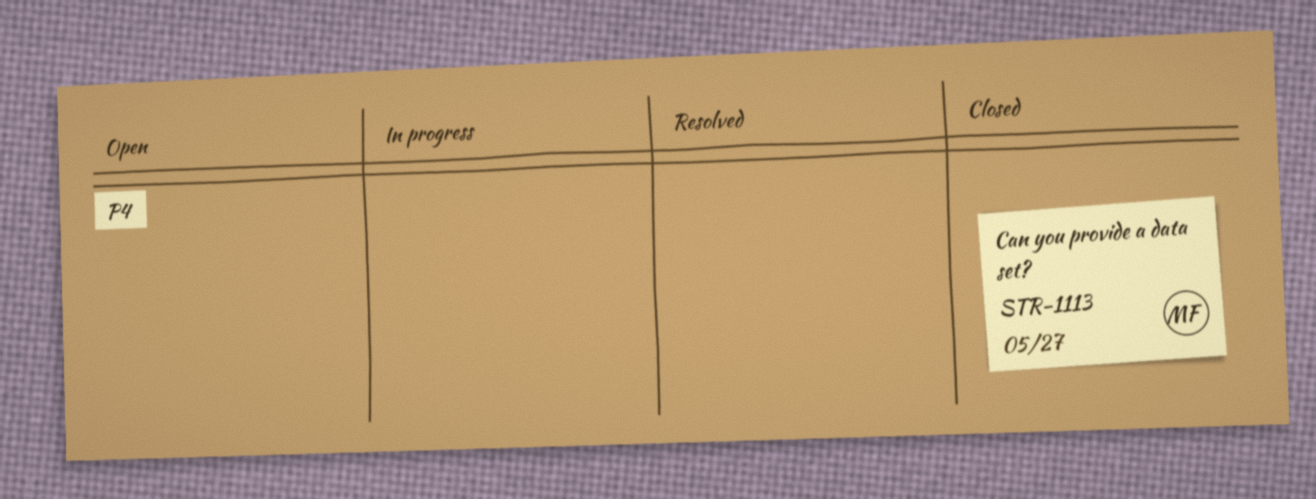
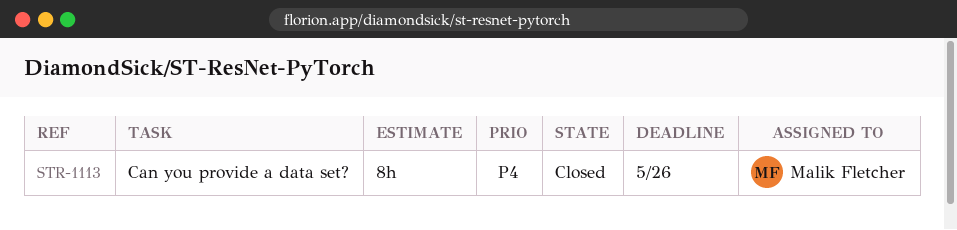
STR-1113, due: May 27 -> May 26

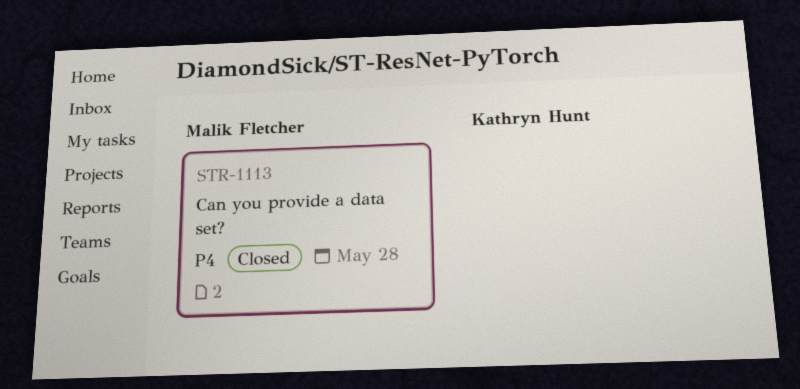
STR-1113, due: May 26 -> May 28

